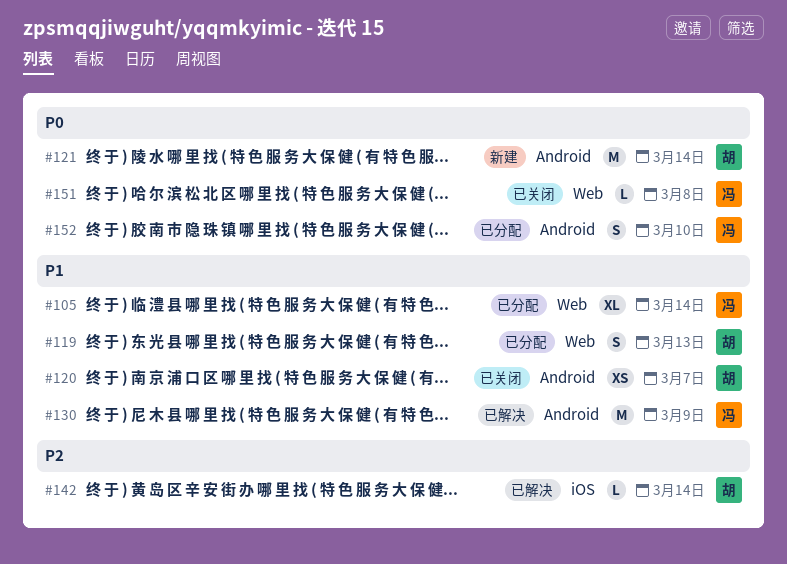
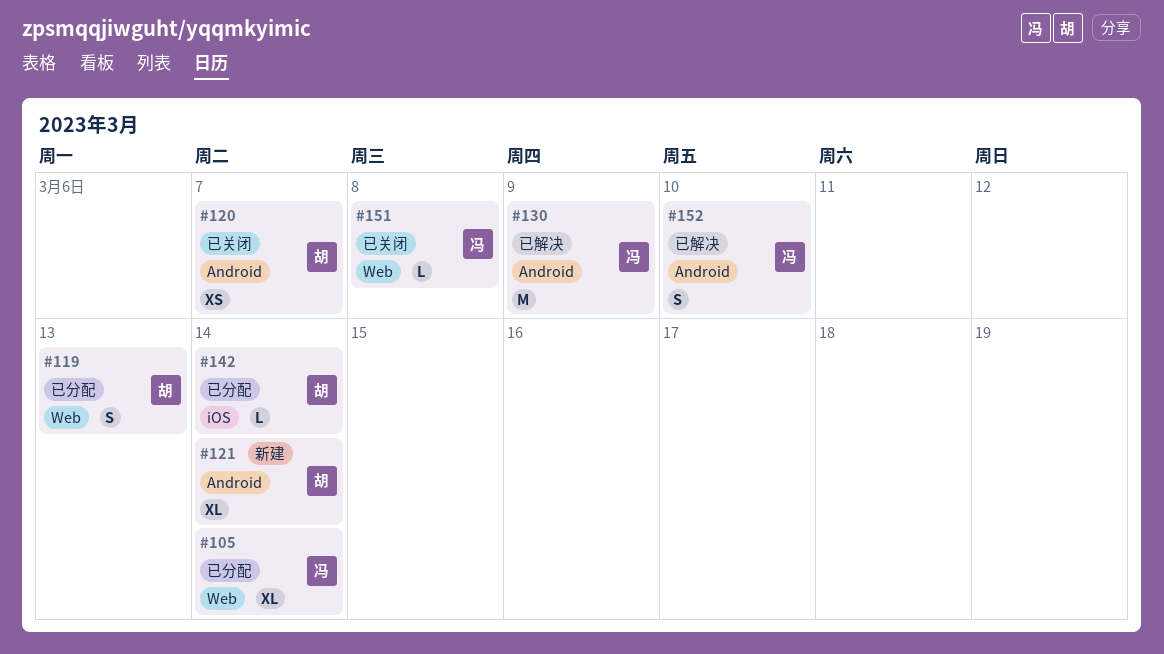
#121, estimate: M -> XL
#142, status: 已解决 -> 已分配
#152, status: 已分配 -> 已解决

